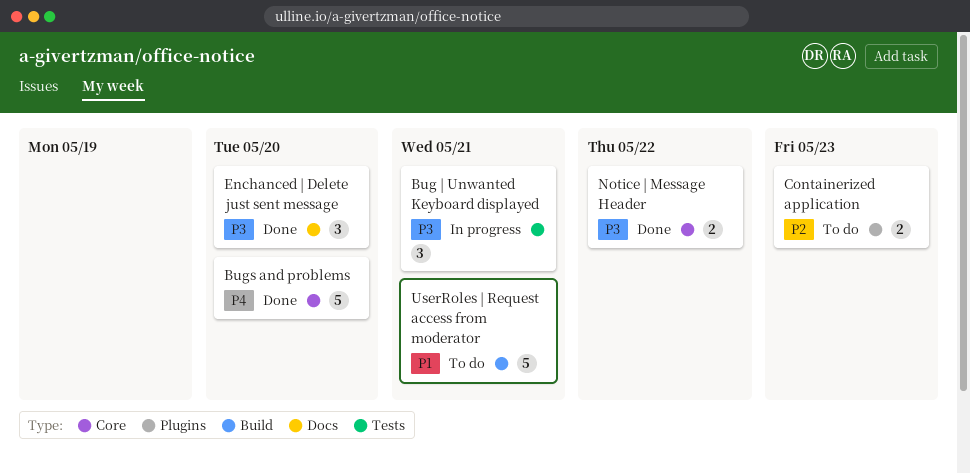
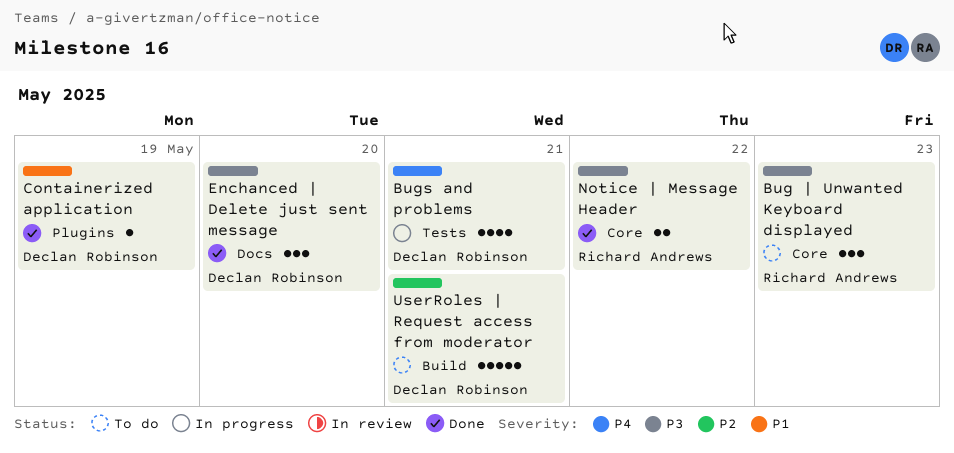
Bug | Unwanted Keyboard displayed, status: In progress -> To do
Bug | Unwanted Keyboard displayed, label: Tests -> Core
Bug | Unwanted Keyboard displayed, due: May 21 -> May 23
Bugs and problems, status: Done -> In progress
Bugs and problems, label: Core -> Tests
Bugs and problems, estimate: 5 -> 4
Bugs and problems, due: May 20 -> May 21
Containerized application, status: To do -> Done
Containerized application, priority: P2 -> P1
Containerized application, estimate: 2 -> 1
Containerized application, due: May 23 -> May 19
UserRoles | Request access from moderator, priority: P1 -> P2

